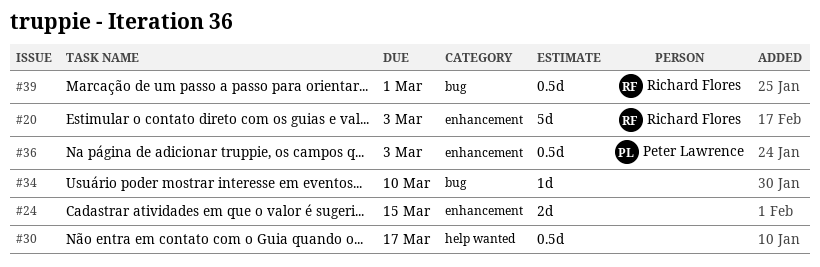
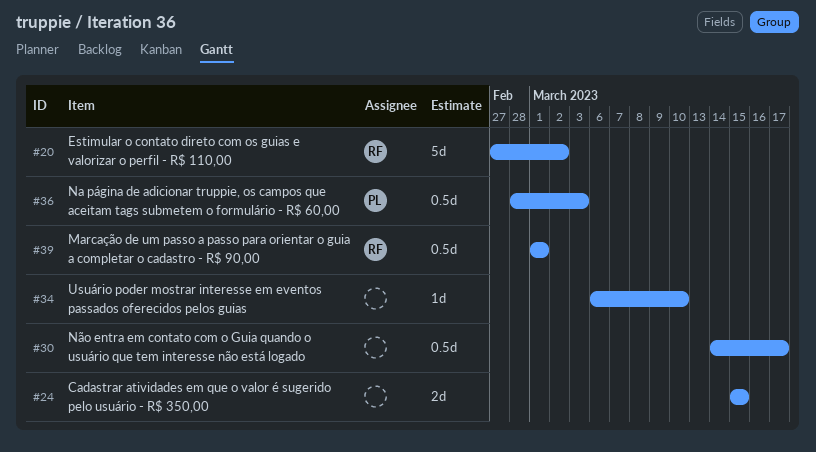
#20, due: Mar 3 -> Mar 2

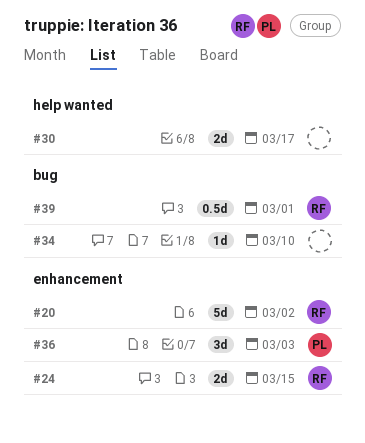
#24, owner: none -> RF
#30, estimate: 0.5d -> 2d
#36, estimate: 0.5d -> 3d

